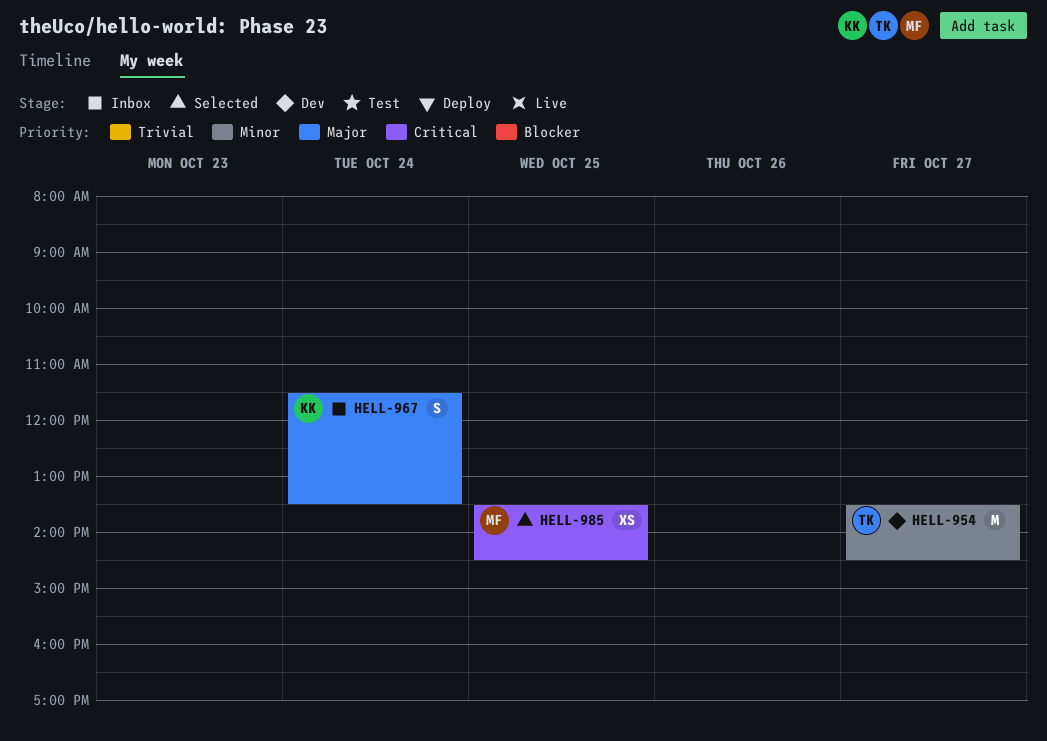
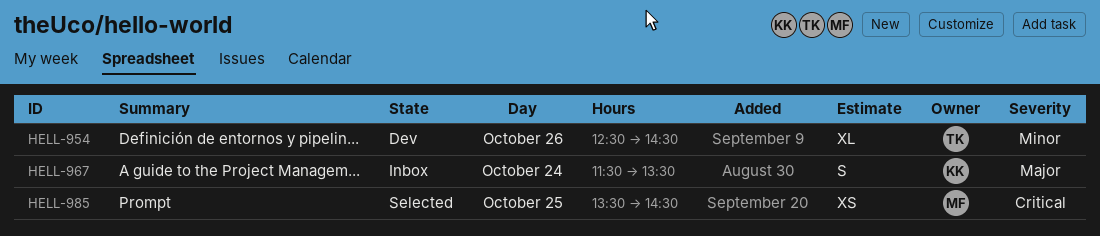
HELL-954, estimate: M -> XL
HELL-954, day: Oct 27 -> Oct 26
HELL-954, begins: 13:30 -> 12:30

